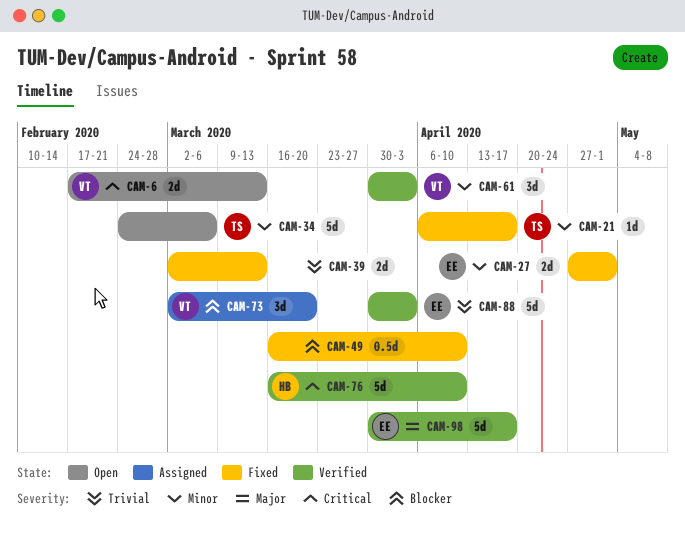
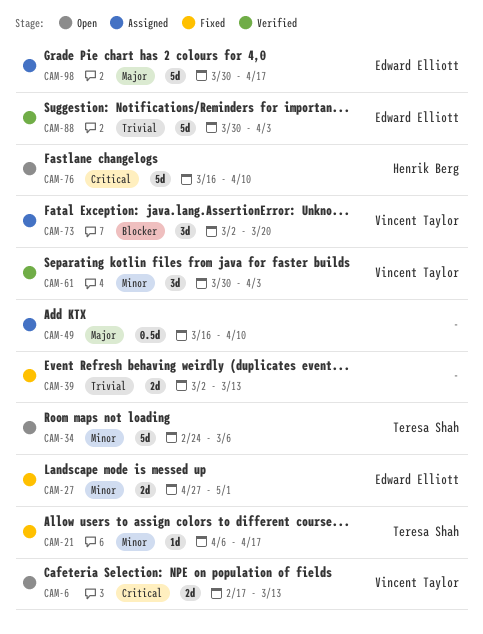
CAM-49, status: Fixed -> Assigned
CAM-49, priority: Blocker -> Major
CAM-76, status: Verified -> Open
CAM-98, status: Verified -> Assigned

